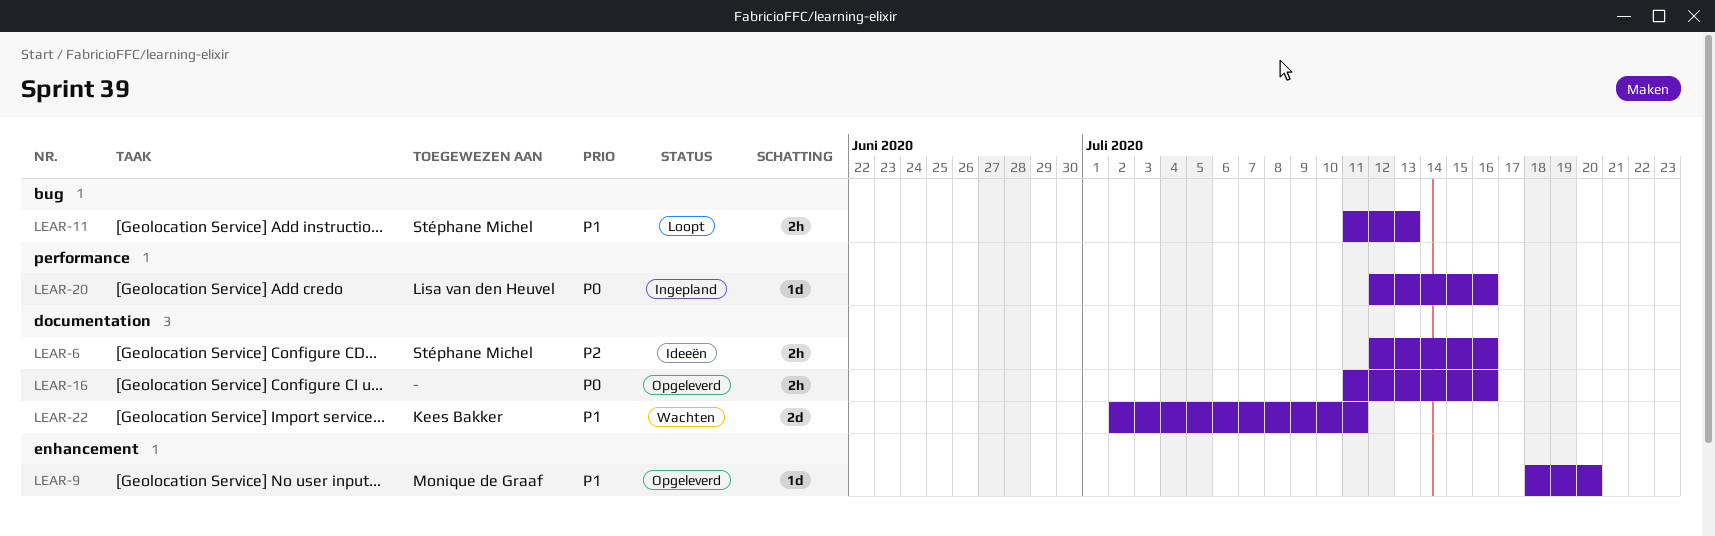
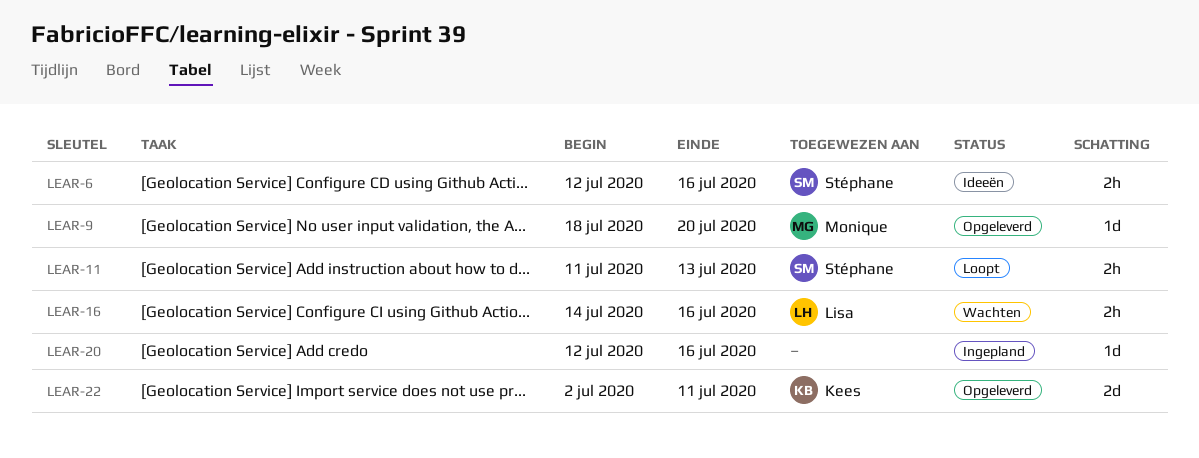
LEAR-16, status: Opgeleverd -> Wachten
LEAR-16, owner: none -> Lisa van den Heuvel
LEAR-16, start: Jul 11 -> Jul 14
LEAR-20, owner: Lisa van den Heuvel -> none
LEAR-22, status: Wachten -> Opgeleverd

